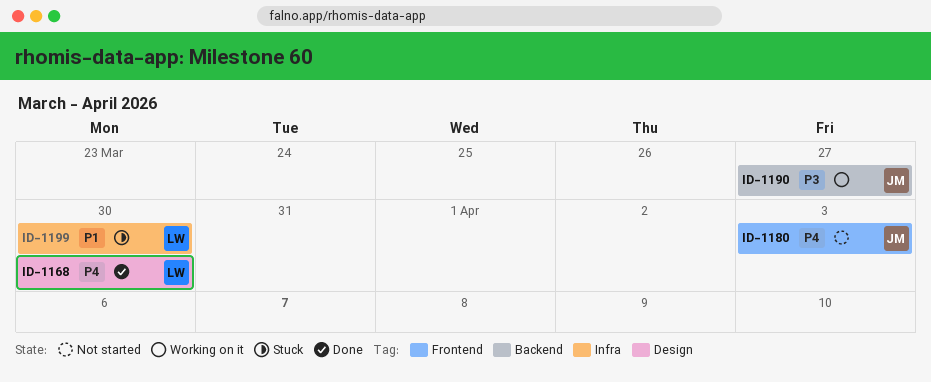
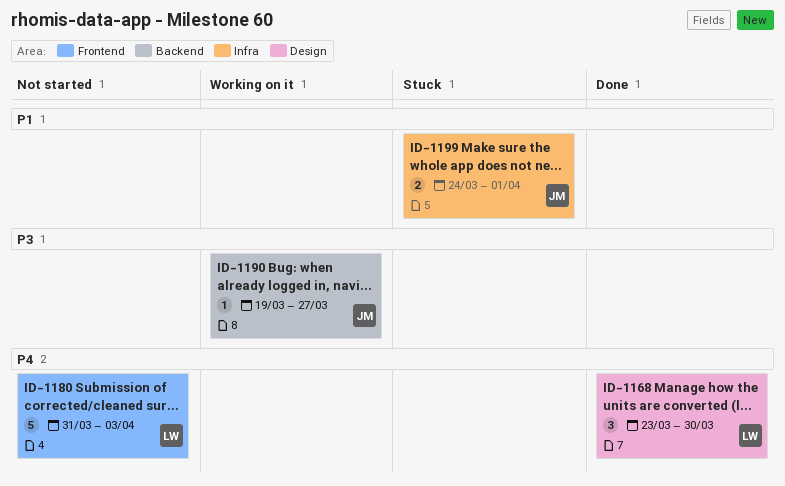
ID-1180, owner: JM -> LW
ID-1199, owner: LW -> JM
ID-1199, due: Mar 30 -> Apr 1

